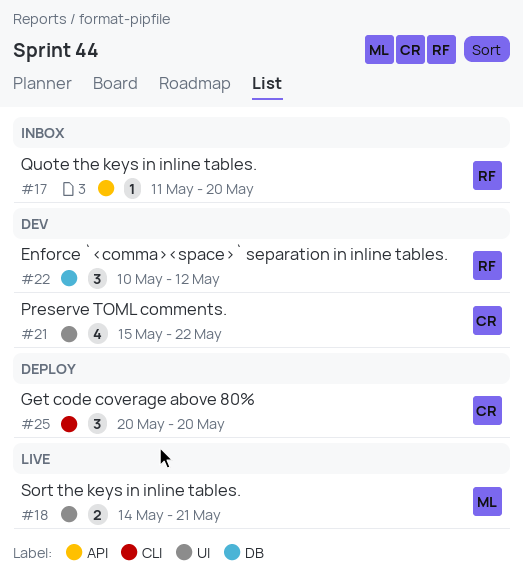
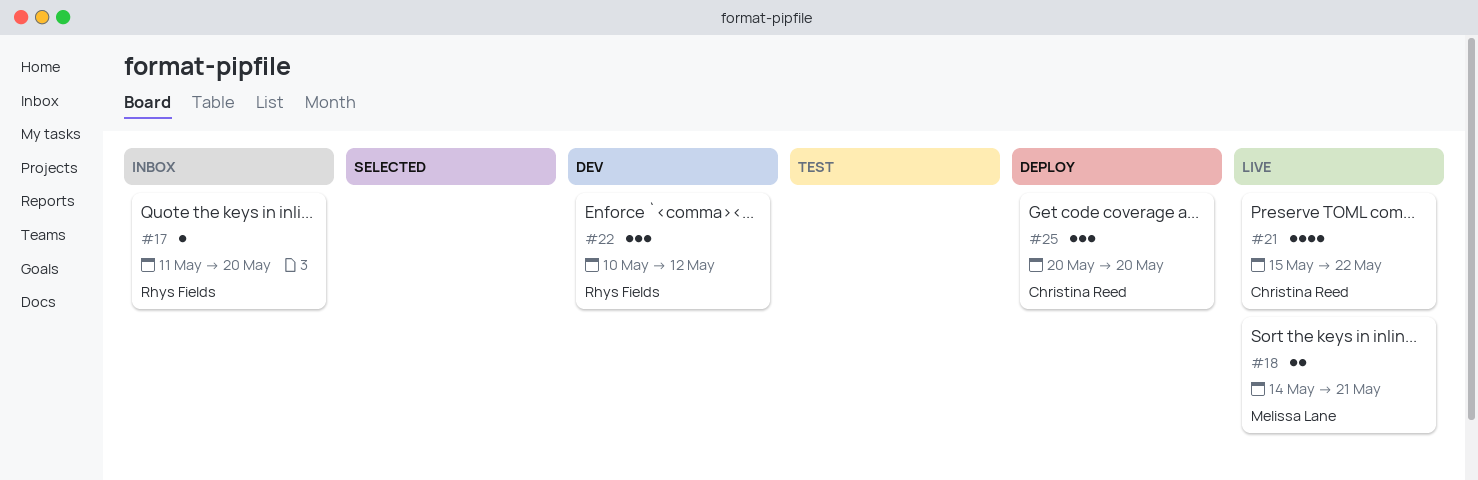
#21, status: Dev -> Live

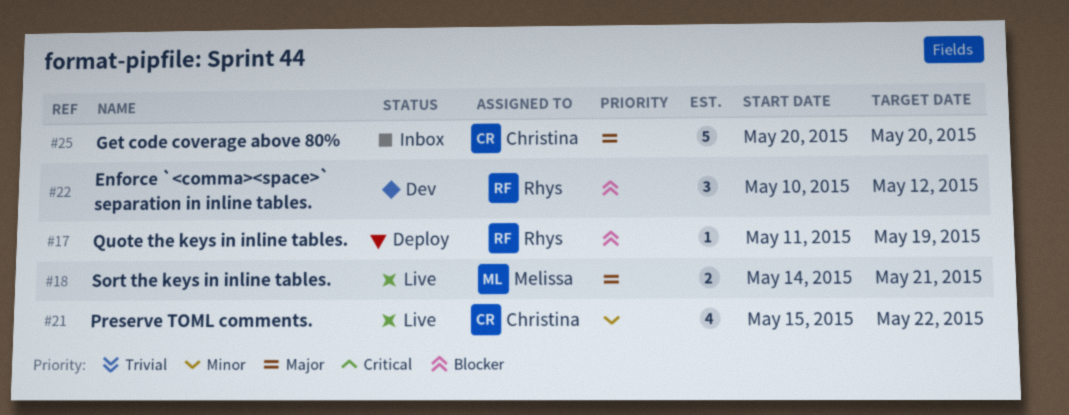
#17, status: Inbox -> Deploy
#17, due: May 20 -> May 19
#25, status: Deploy -> Inbox
#25, estimate: 3 -> 5

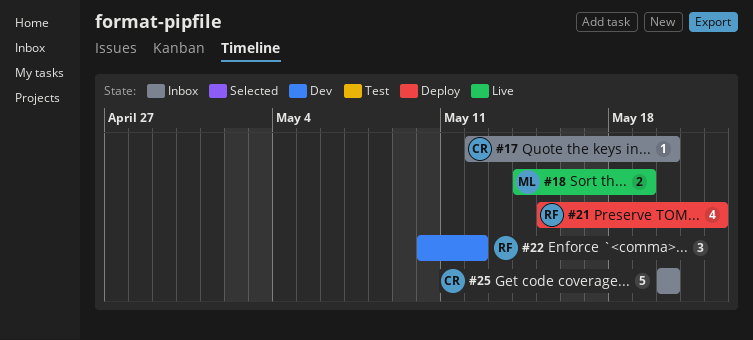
#17, status: Deploy -> Inbox
#17, owner: Rhys -> Christina
#17, start: May 11 -> May 12
#17, due: May 19 -> May 20
#18, due: May 21 -> May 19
#21, status: Live -> Deploy
#21, owner: Christina -> Rhys

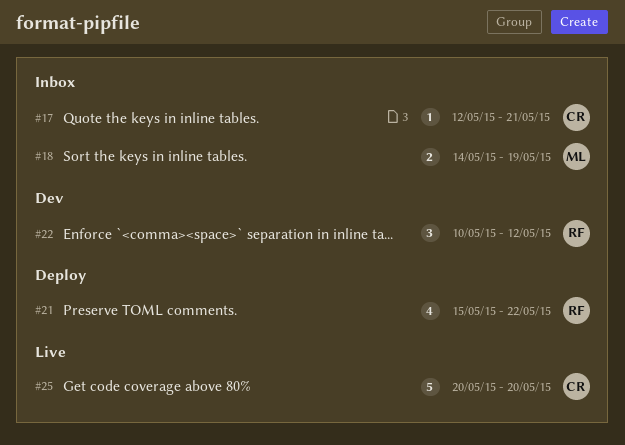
#17, due: May 20 -> May 21
#18, status: Live -> Inbox
#25, status: Inbox -> Live

